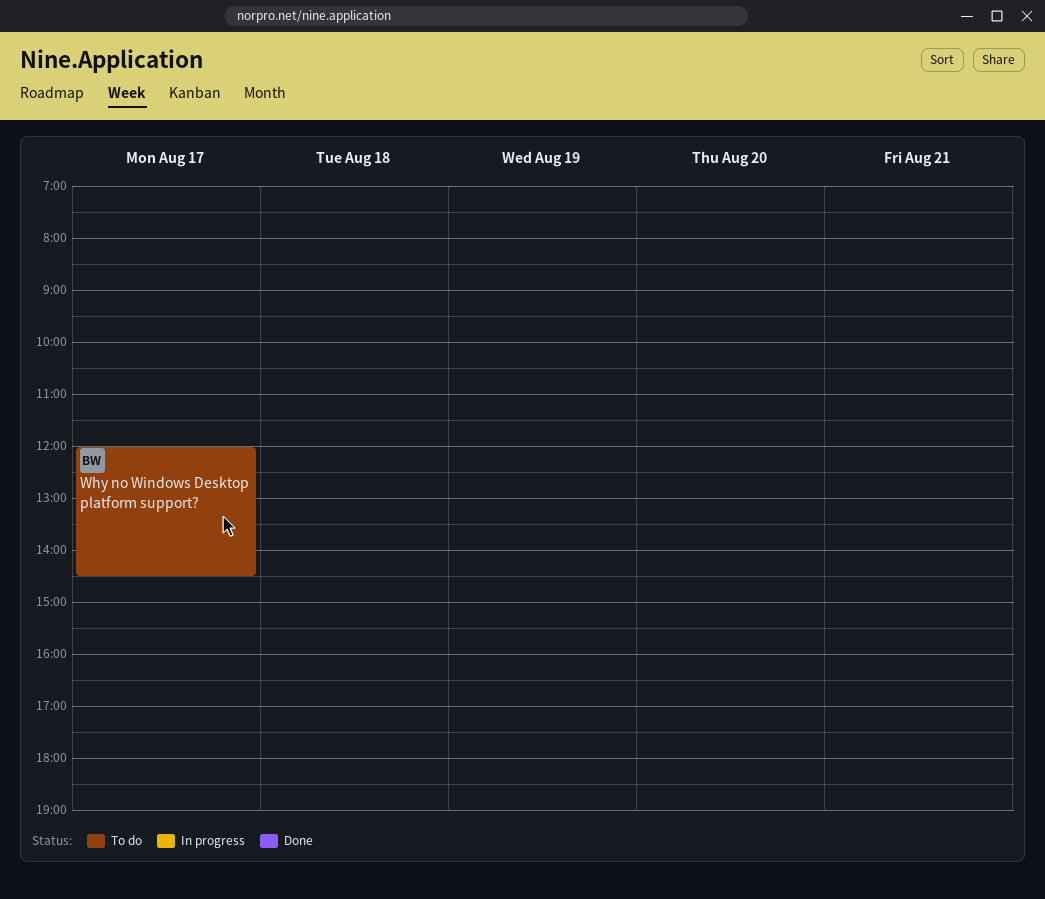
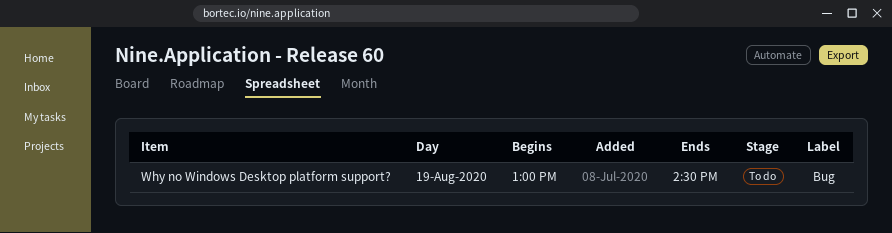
Why no Windows Desktop platform support?, day: Aug 17 -> Aug 19
Why no Windows Desktop platform support?, begins: 12:00 -> 13:00

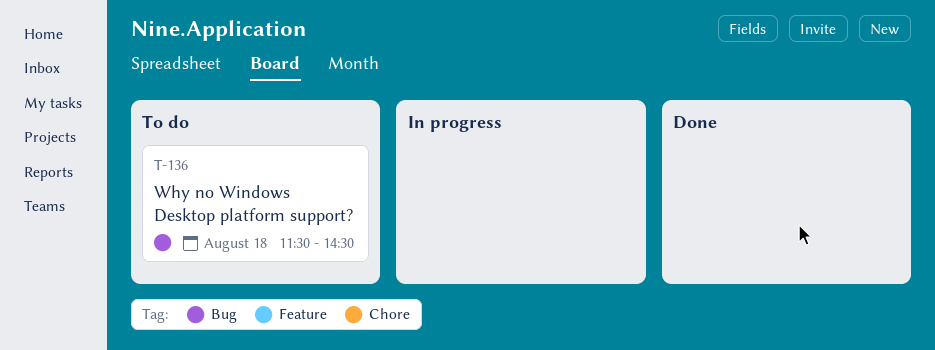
Why no Windows Desktop platform support?, day: Aug 19 -> Aug 18
Why no Windows Desktop platform support?, begins: 13:00 -> 11:30

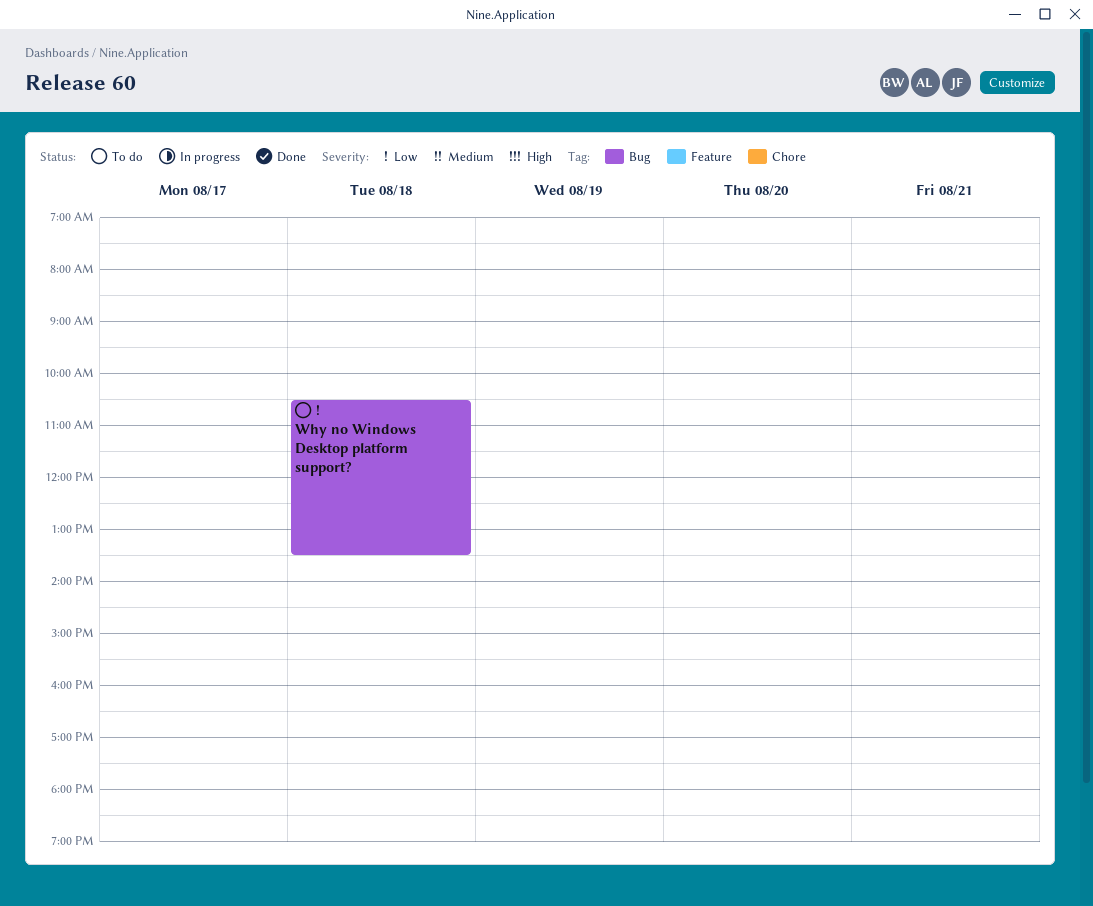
Why no Windows Desktop platform support?, begins: 11:30 -> 10:30
Why no Windows Desktop platform support?, ends: 14:30 -> 13:30

